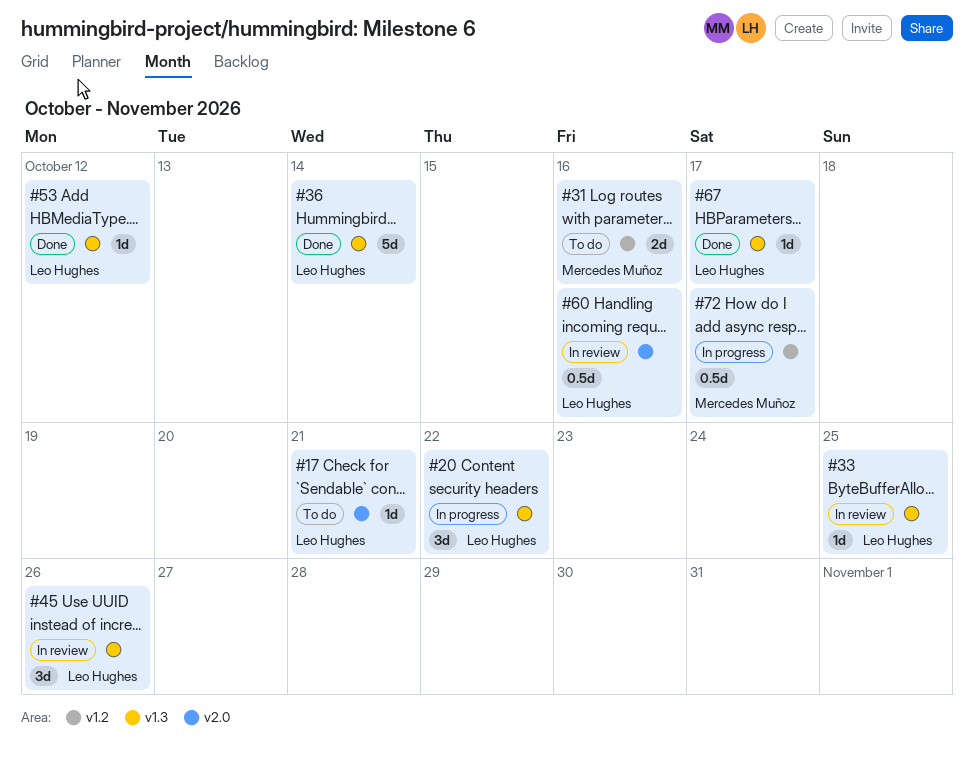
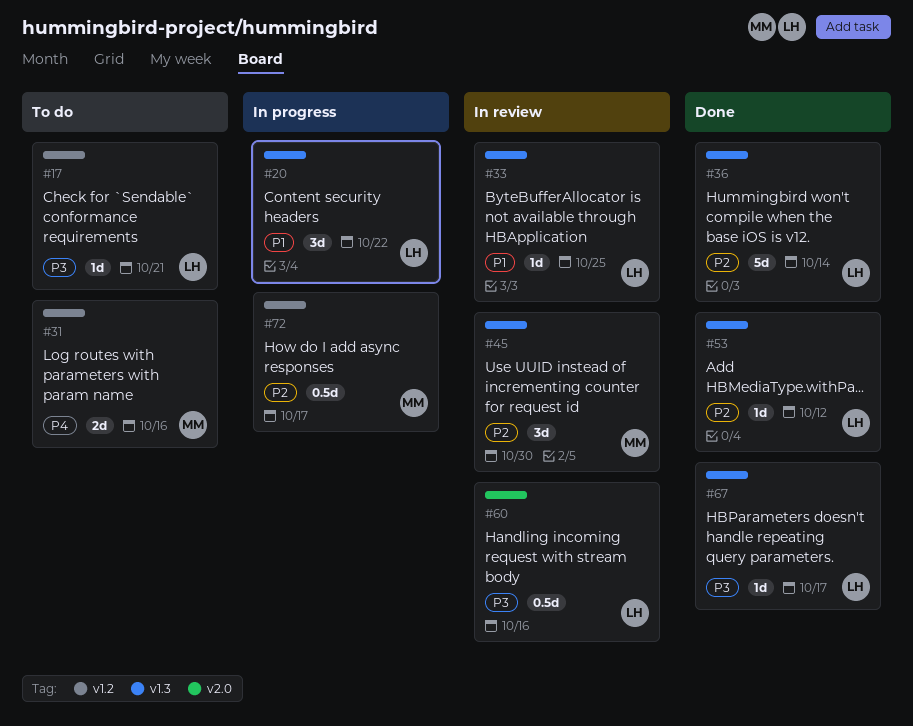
#17, label: v2.0 -> v1.2
#45, owner: Leo Hughes -> Mercedes Muñoz
#45, due: Oct 26 -> Oct 30

